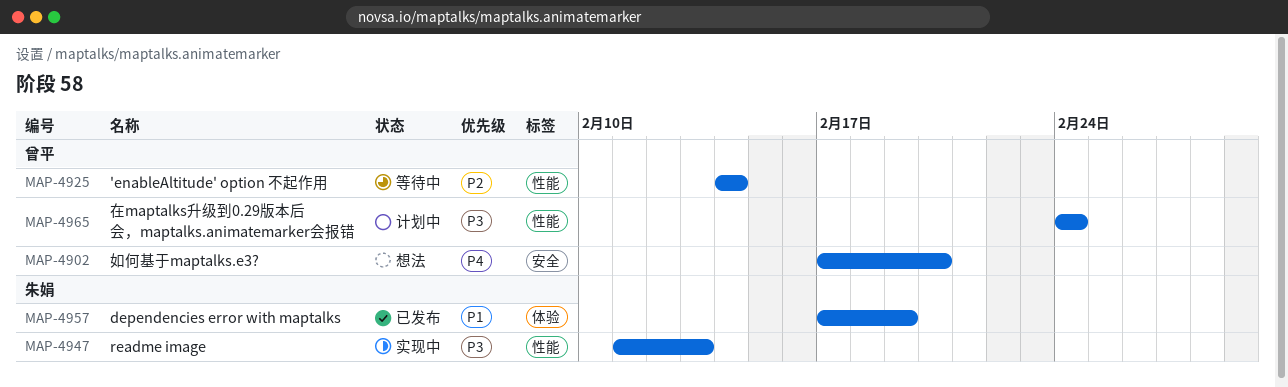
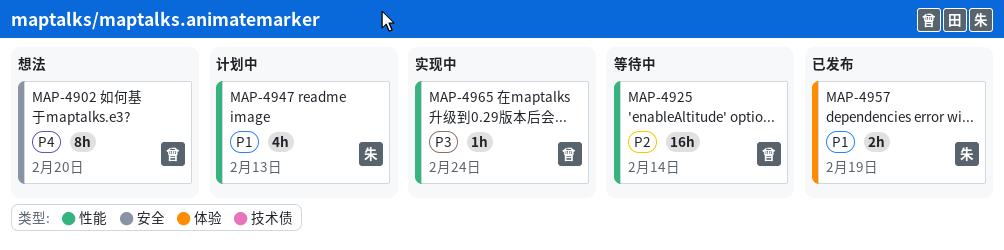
MAP-4947, status: 实现中 -> 计划中
MAP-4947, priority: P3 -> P1
MAP-4965, status: 计划中 -> 实现中

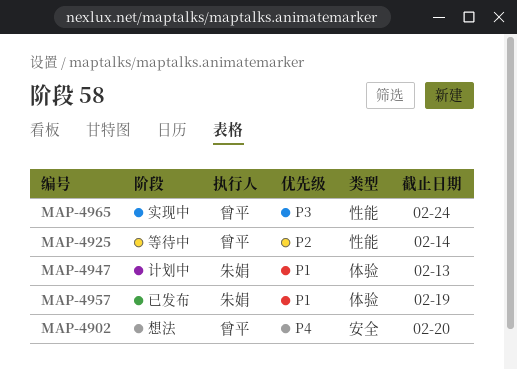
MAP-4947, label: 性能 -> 体验

